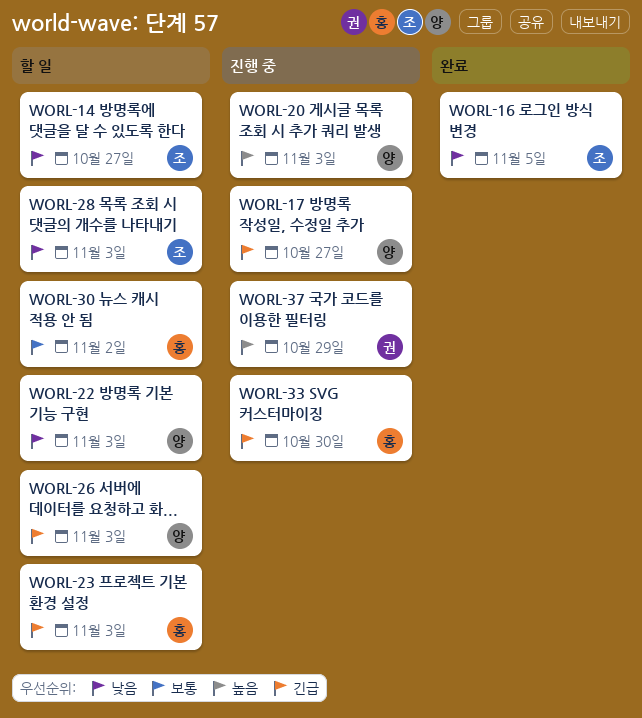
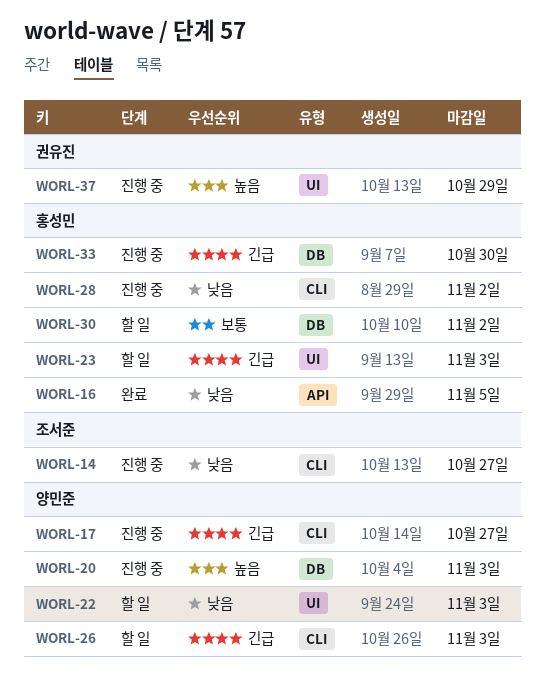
WORL-14, status: 할 일 -> 진행 중
WORL-16, owner: 조서준 -> 홍성민
WORL-28, status: 할 일 -> 진행 중
WORL-28, owner: 조서준 -> 홍성민
WORL-28, due: Nov 3 -> Nov 2

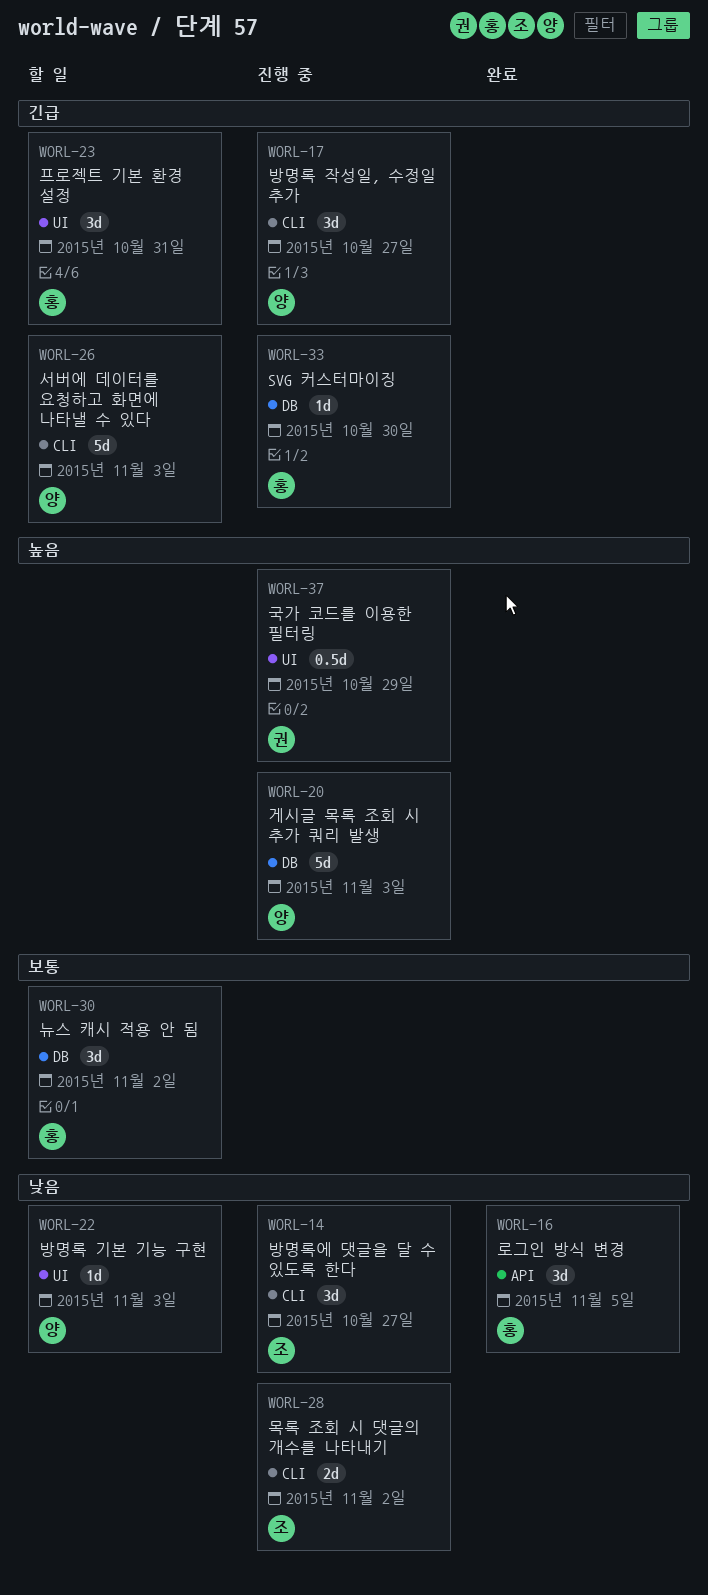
WORL-23, due: Nov 3 -> Oct 31
WORL-28, owner: 홍성민 -> 조서준

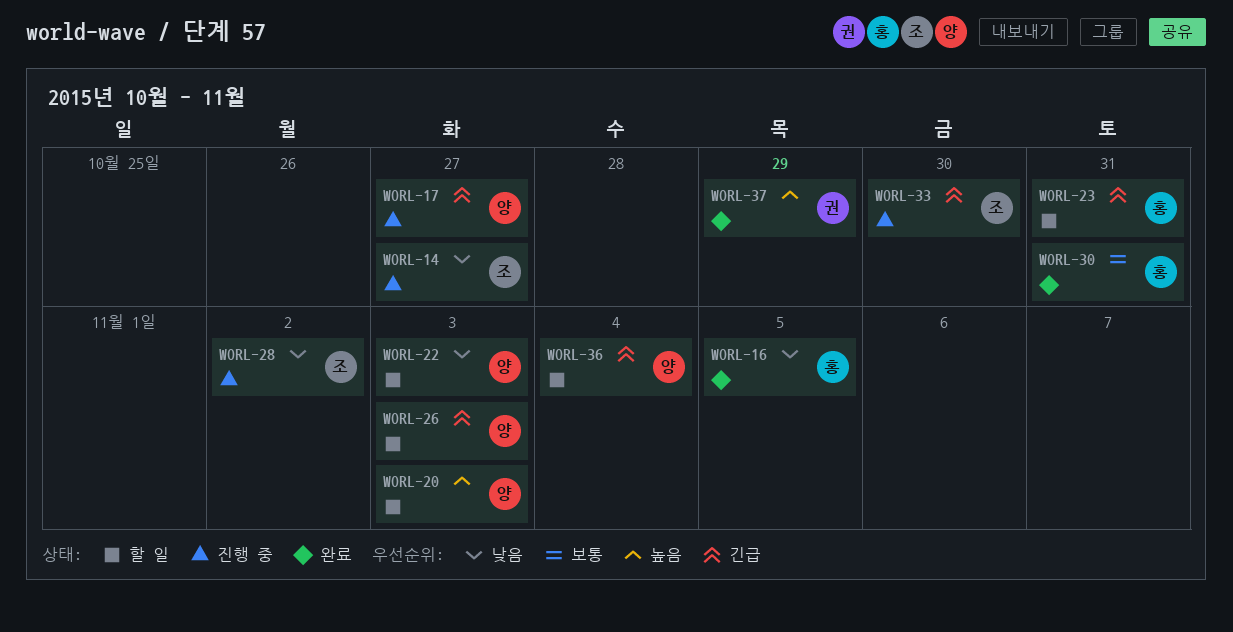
WORL-20, status: 진행 중 -> 할 일
WORL-30, status: 할 일 -> 완료
WORL-30, due: Nov 2 -> Oct 31
WORL-33, owner: 홍 -> 조
WORL-36: none -> present
WORL-37, status: 진행 중 -> 완료

